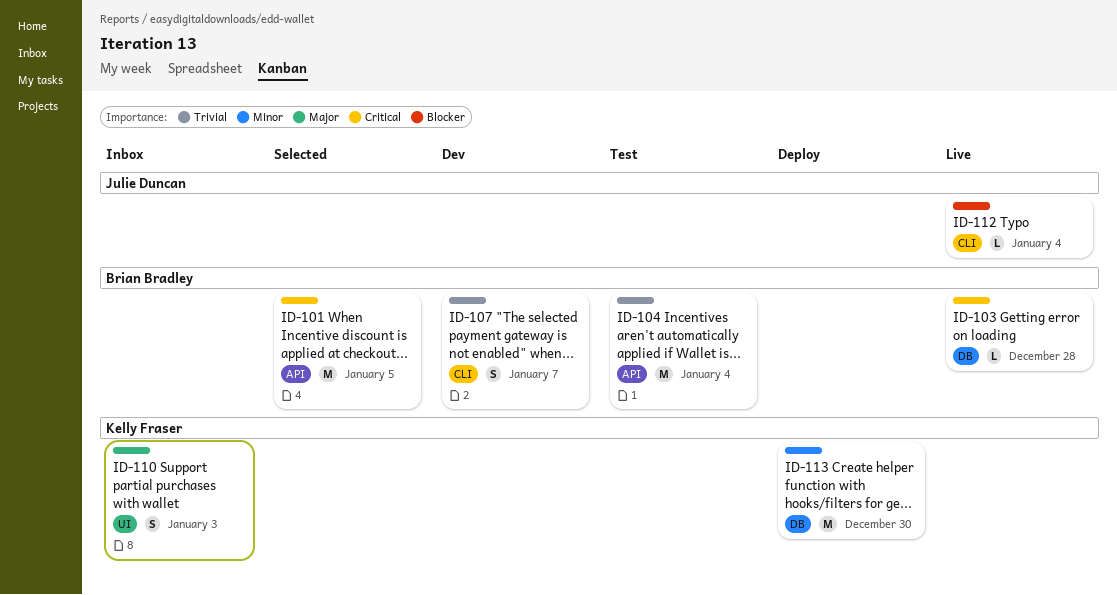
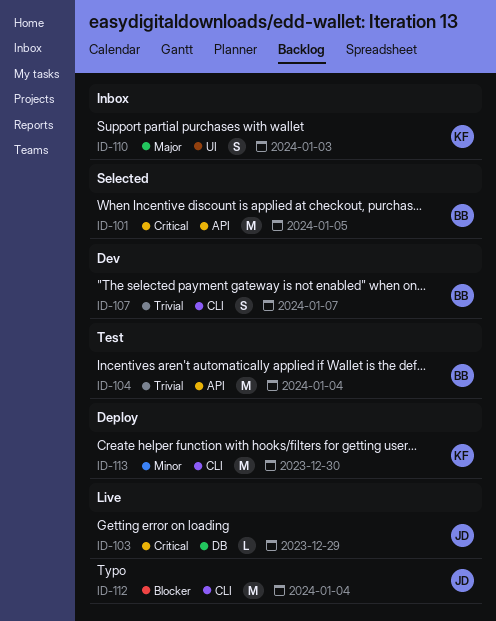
ID-103, owner: Brian Bradley -> Julie Duncan
ID-103, due: Dec 28 -> Dec 29
ID-112, estimate: L -> M
ID-113, label: DB -> CLI

